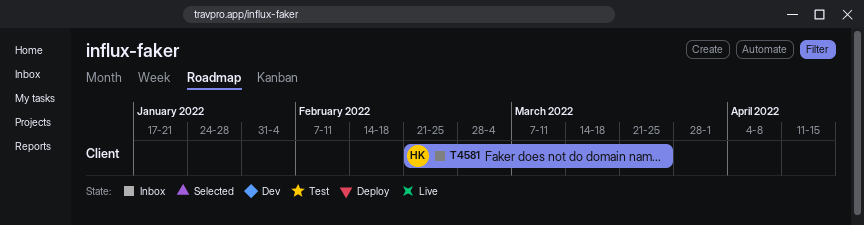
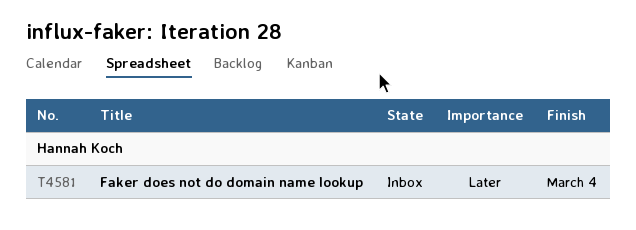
T4581, due: Mar 25 -> Mar 4

